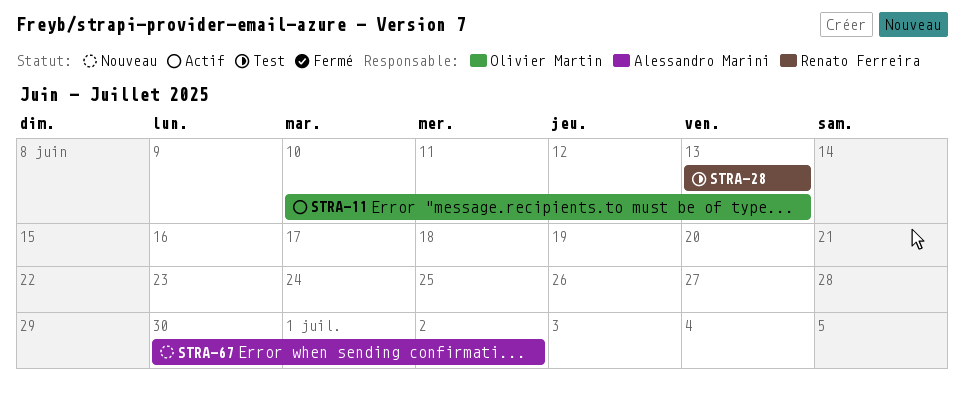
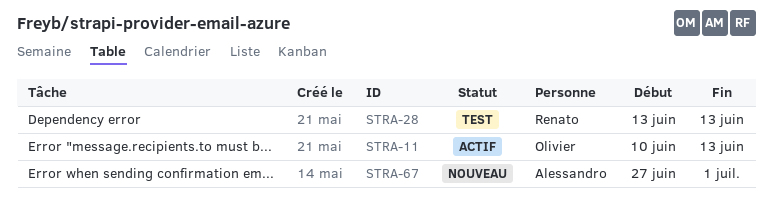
STRA-67, start: Jun 30 -> Jun 27
STRA-67, due: Jul 2 -> Jul 1

